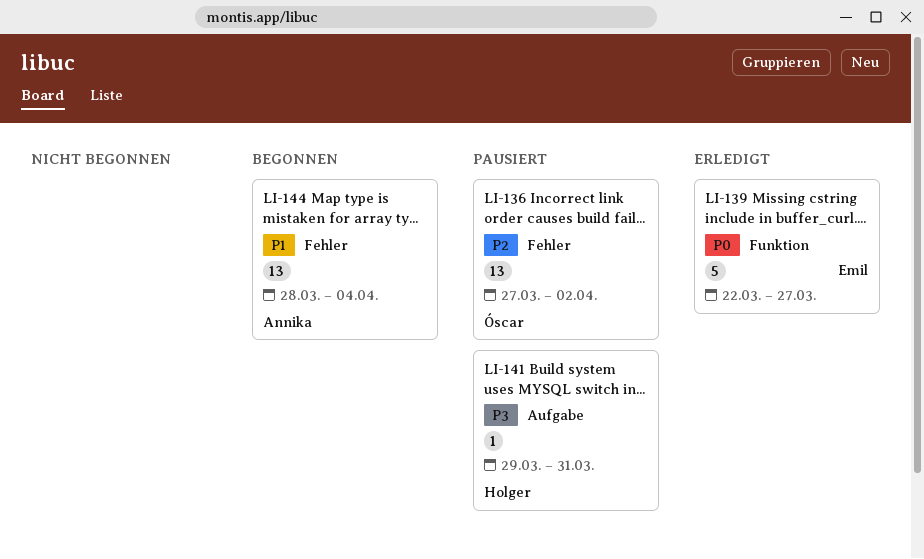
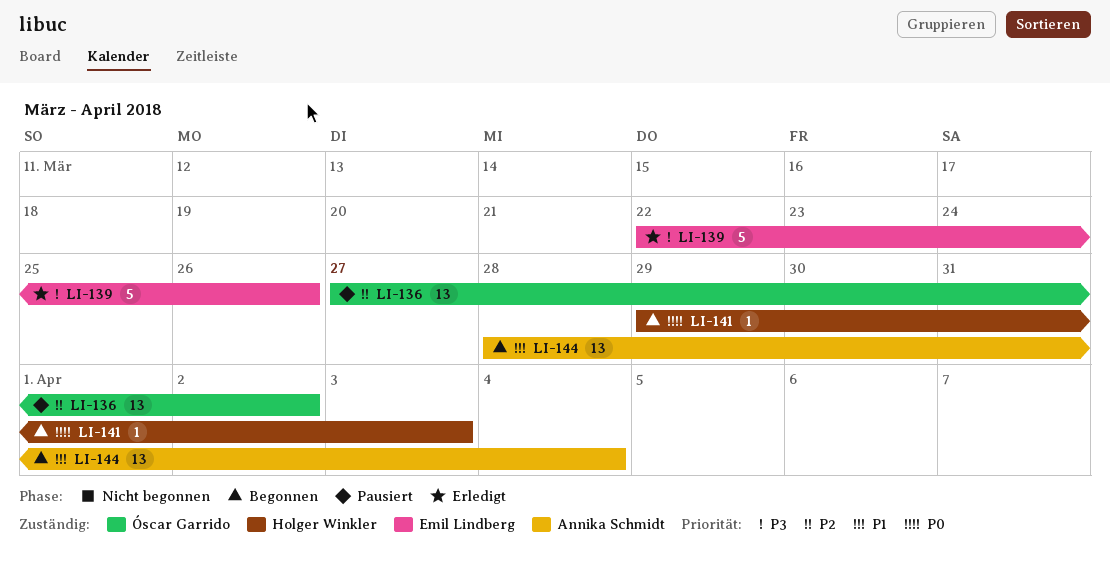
LI-139, priority: P0 -> P3
LI-139, due: Mar 27 -> Mar 26
LI-141, status: Pausiert -> Begonnen
LI-141, priority: P3 -> P0
LI-141, due: Mar 31 -> Apr 3

